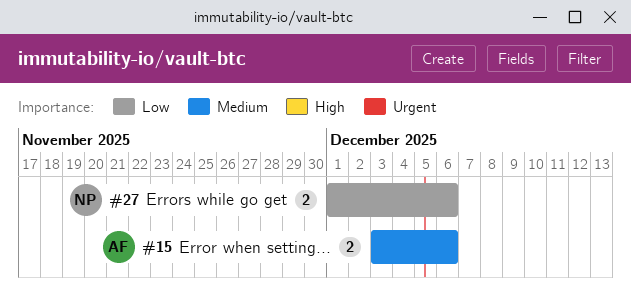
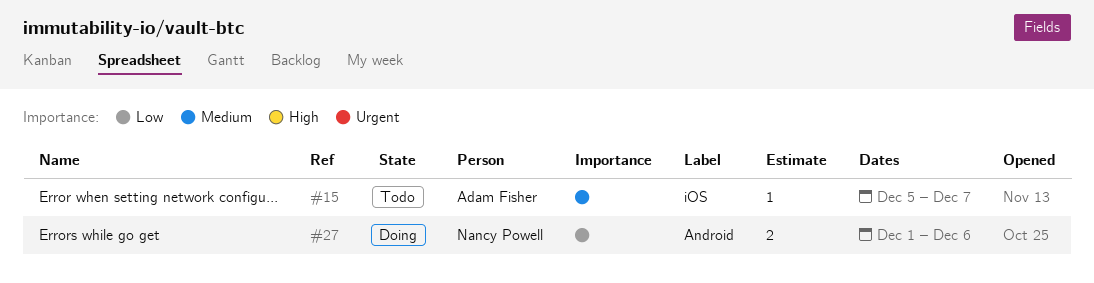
#15, estimate: 2 -> 1
#15, start: Dec 3 -> Dec 5
#15, due: Dec 6 -> Dec 7

